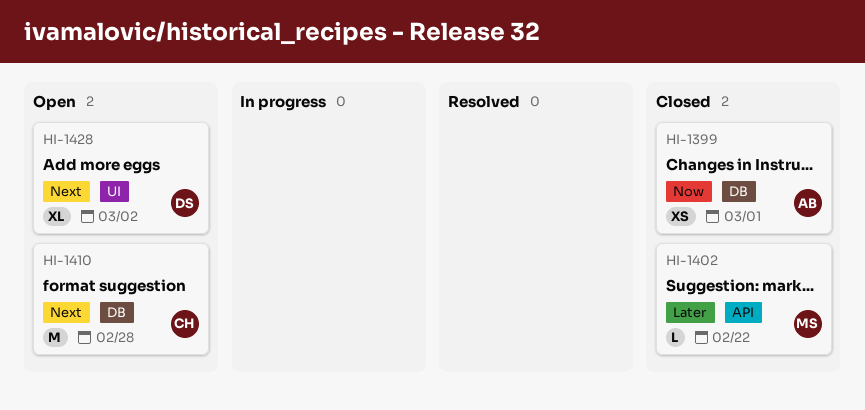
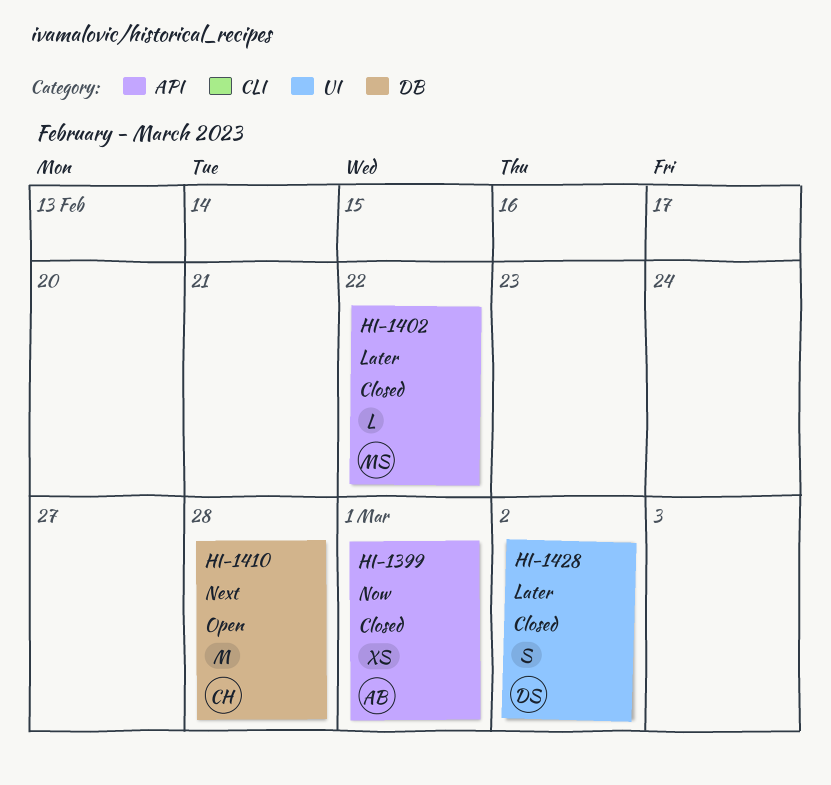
HI-1399, label: DB -> API
HI-1428, status: Open -> Closed
HI-1428, priority: Next -> Later
HI-1428, estimate: XL -> S

